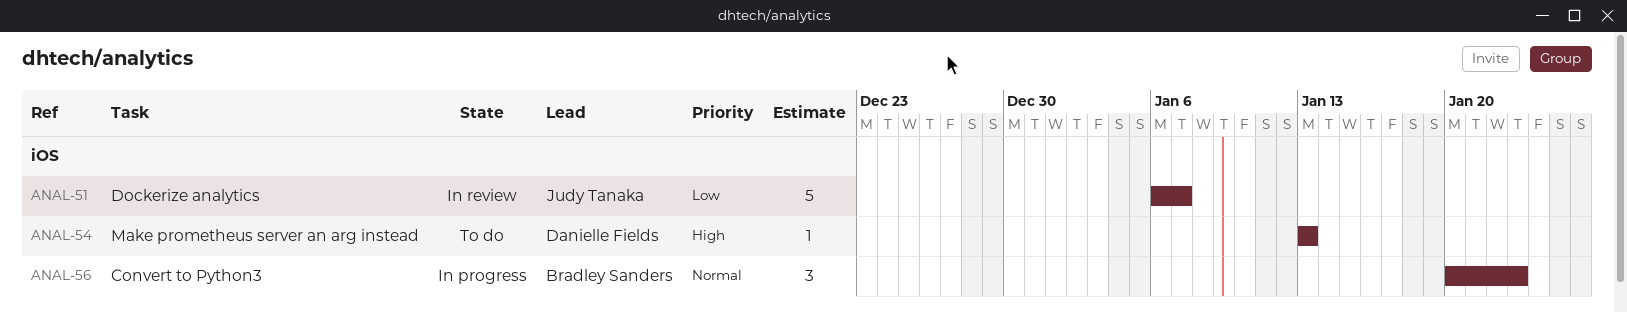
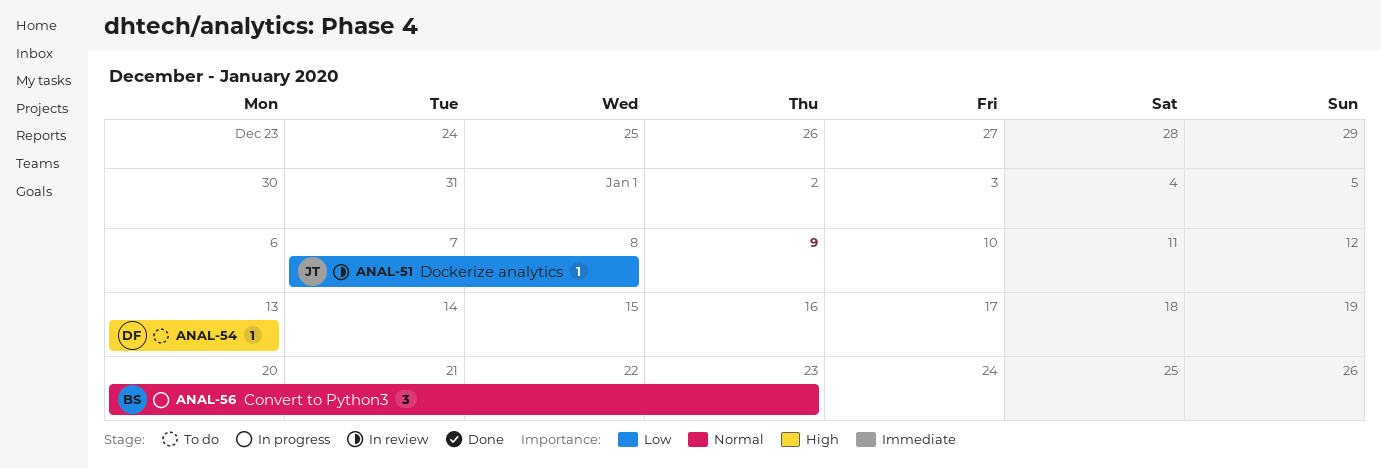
ANAL-51, estimate: 5 -> 1
ANAL-51, start: Jan 6 -> Jan 7
ANAL-51, due: Jan 7 -> Jan 8

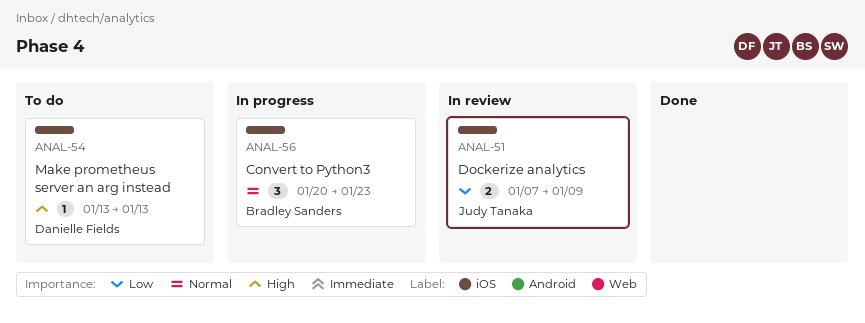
ANAL-51, estimate: 1 -> 2
ANAL-51, due: Jan 8 -> Jan 9

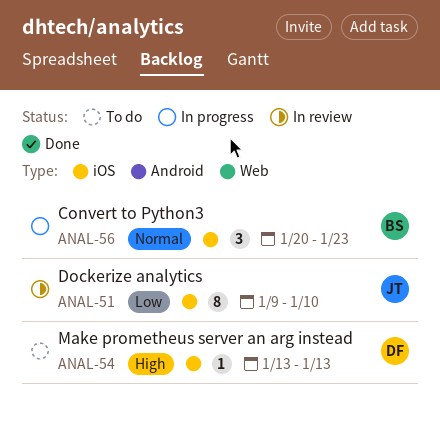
ANAL-51, estimate: 2 -> 8
ANAL-51, start: Jan 7 -> Jan 9
ANAL-51, due: Jan 9 -> Jan 10

